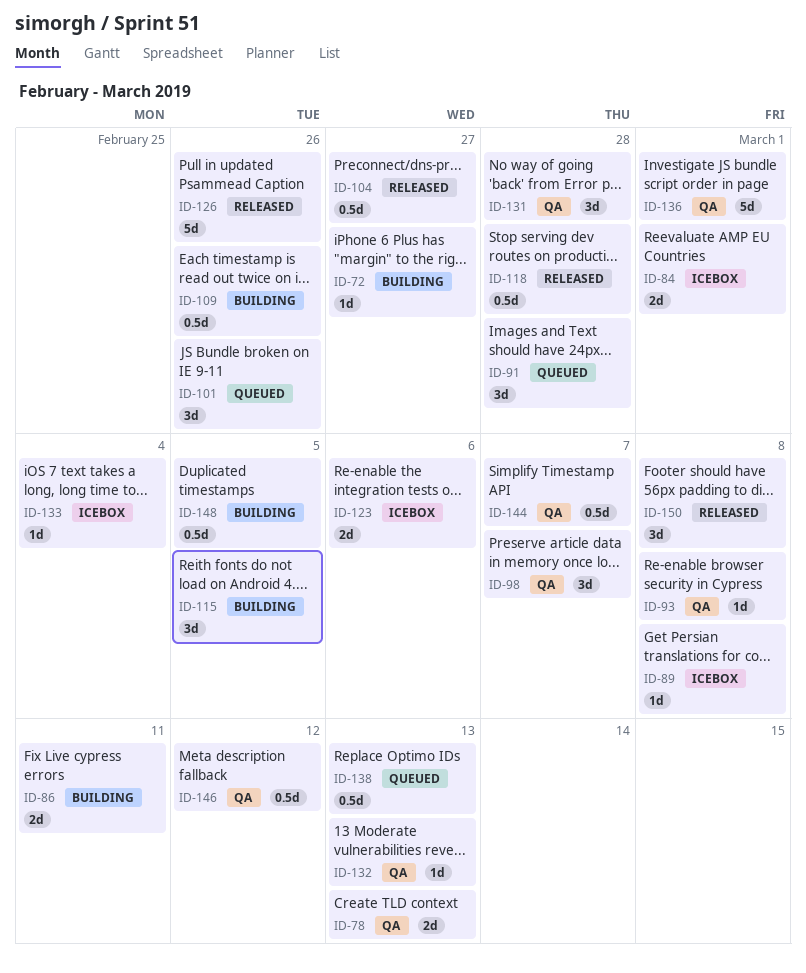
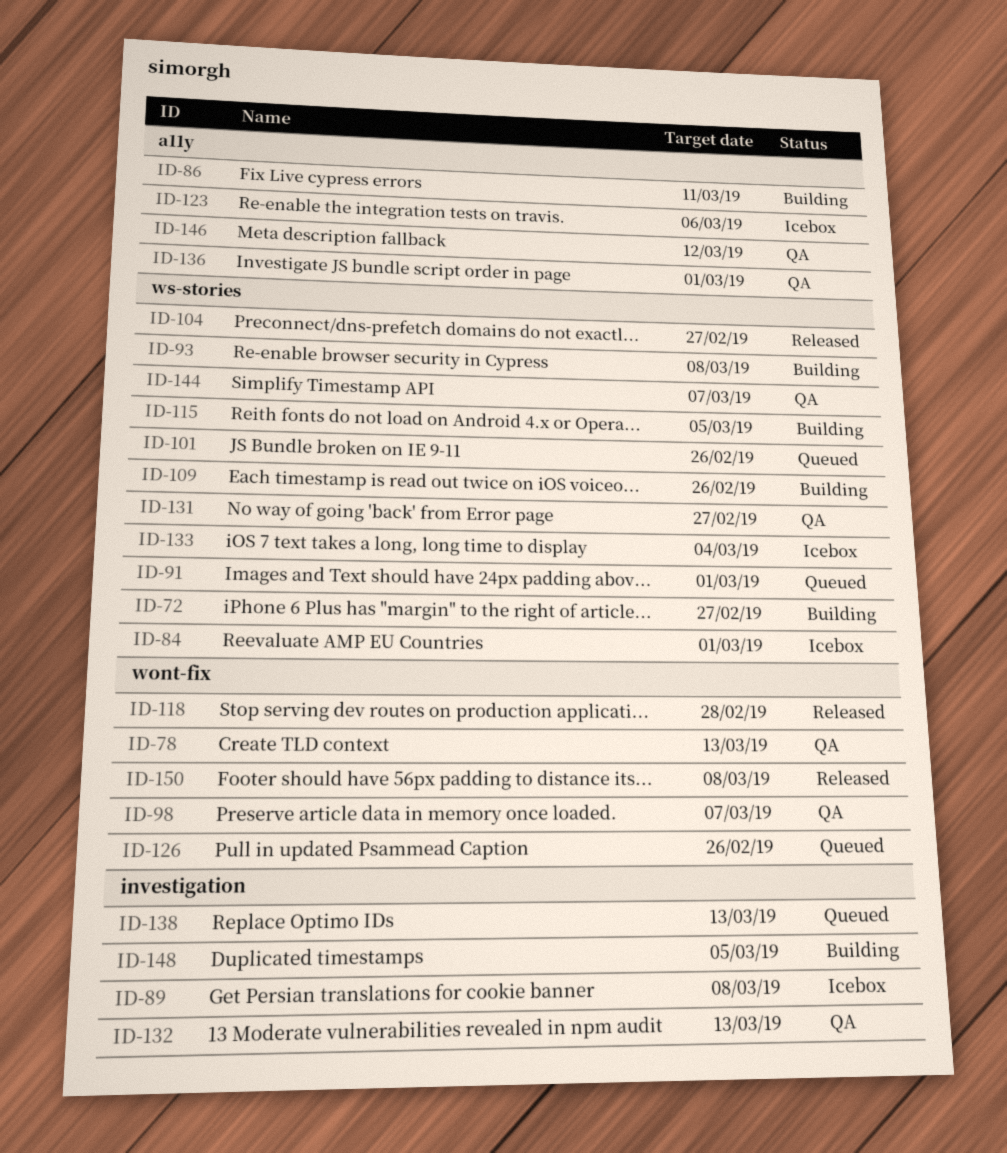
ID-91, due: Feb 28 -> Mar 1
ID-93, status: QA -> Building
ID-126, status: Released -> Queued
ID-131, due: Feb 28 -> Feb 27

